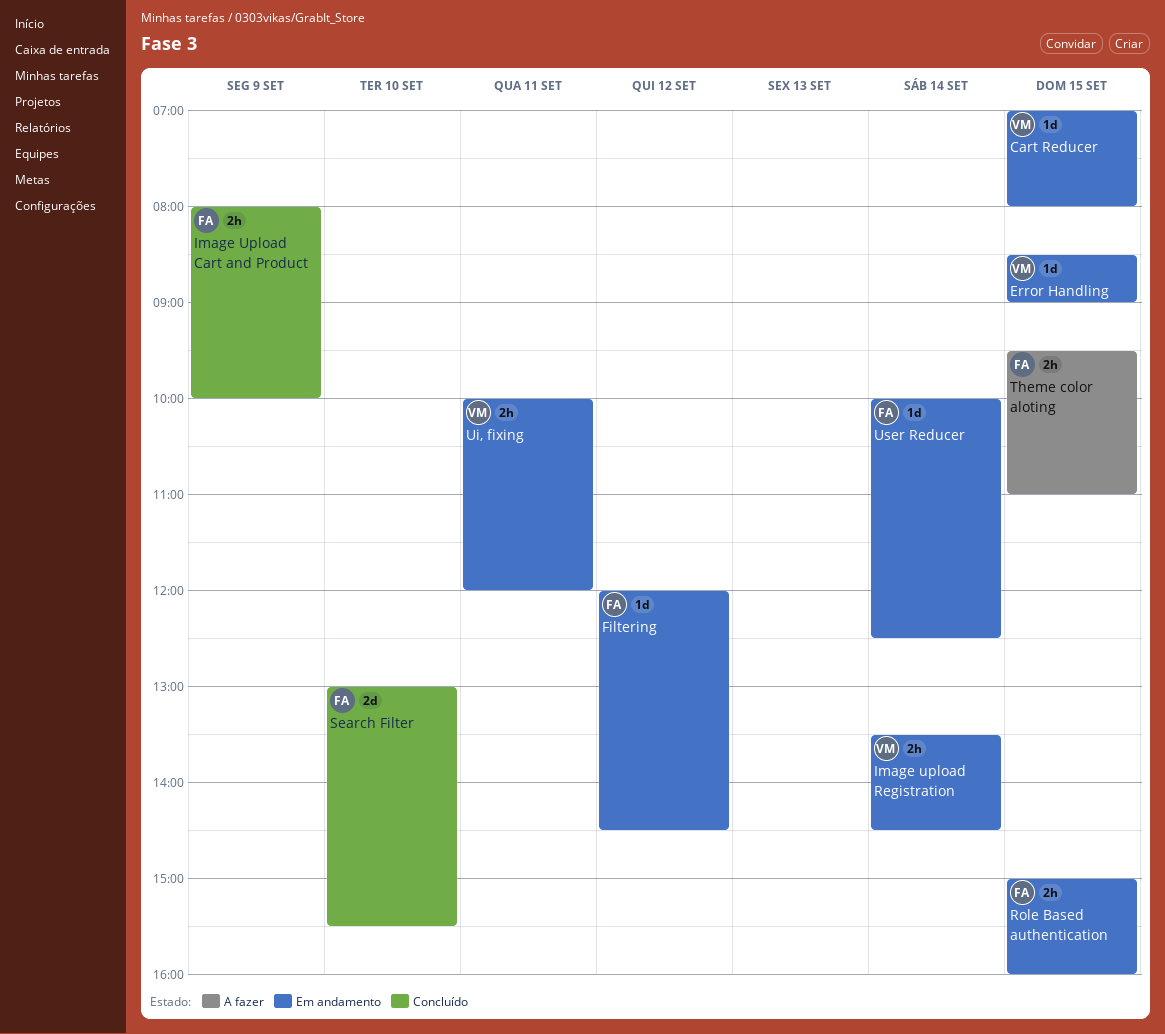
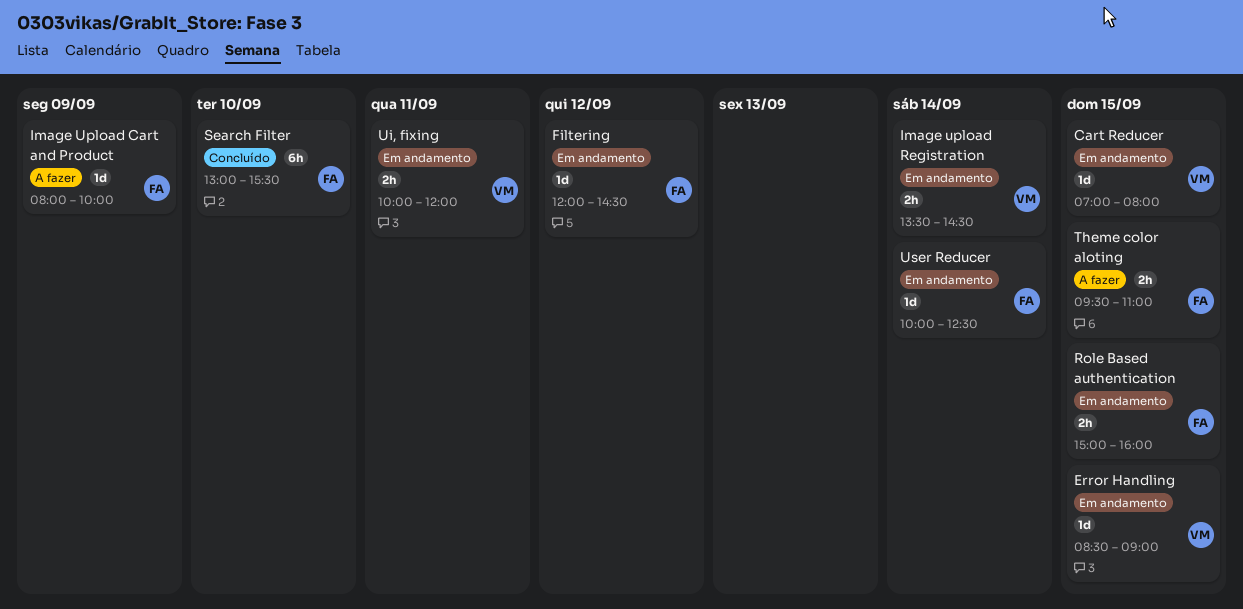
Image Upload Cart and Product, status: Concluído -> A fazer
Image Upload Cart and Product, estimate: 2h -> 1d
Search Filter, estimate: 2d -> 6h

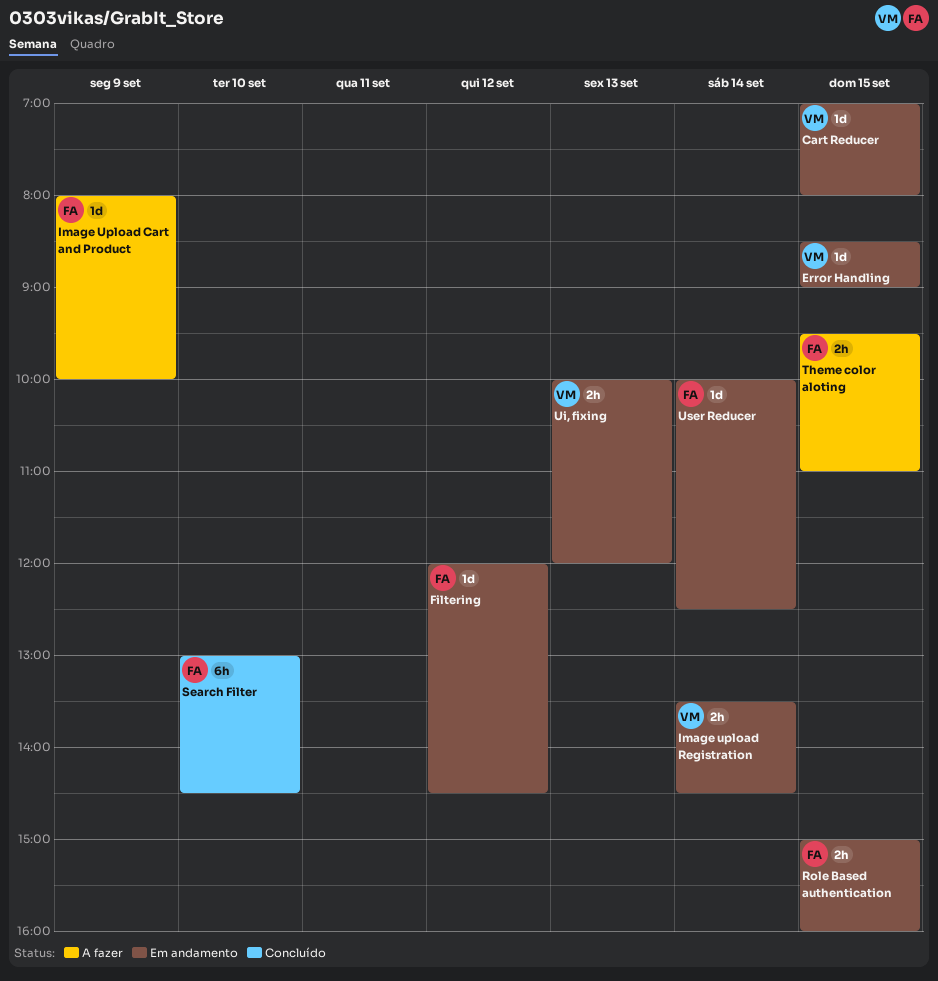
Search Filter, ends: 15:30 -> 14:30
Ui, fixing, day: Sep 11 -> Sep 13

